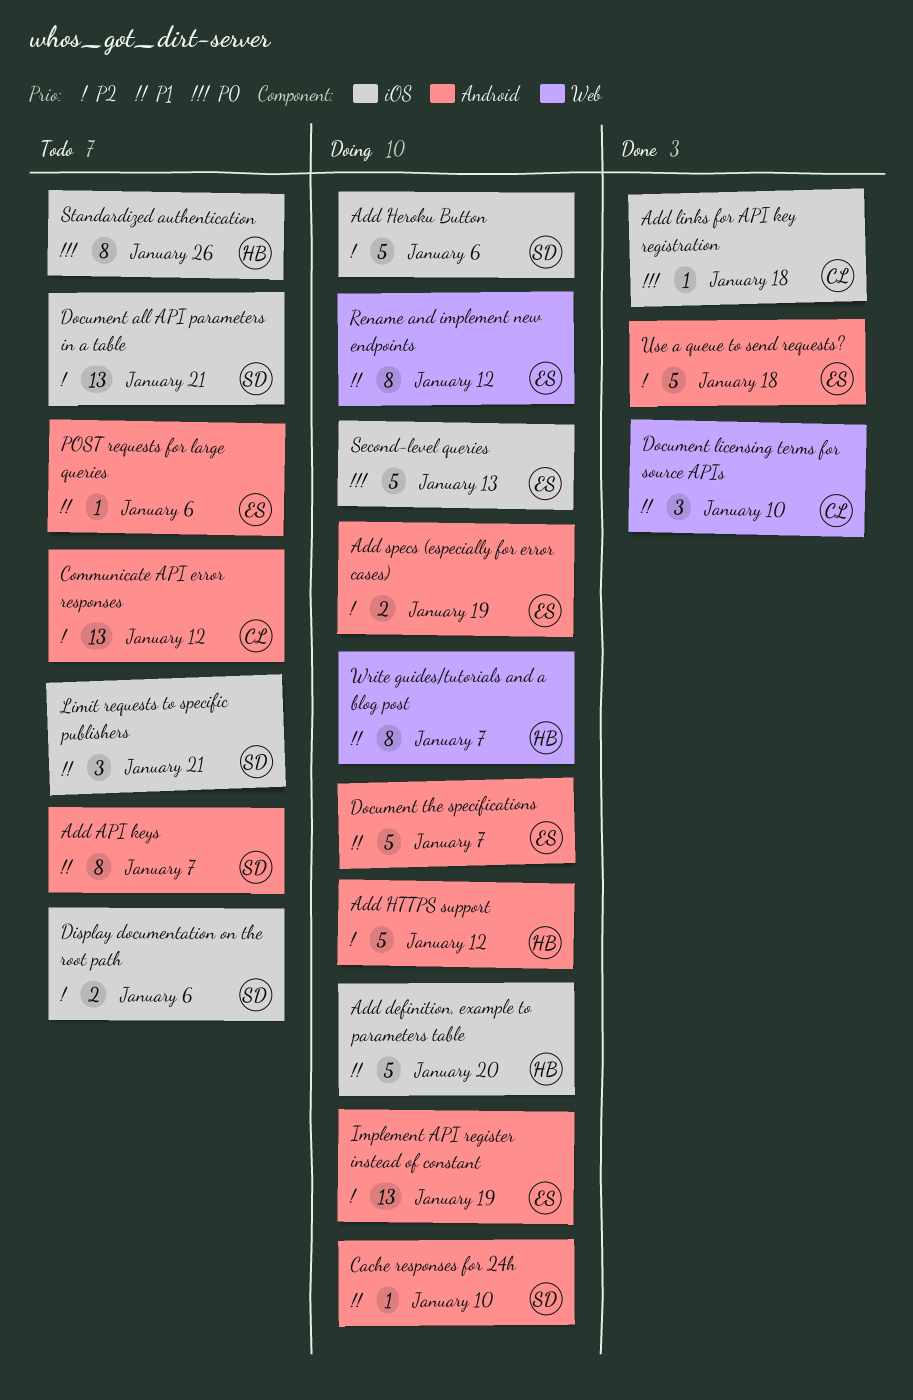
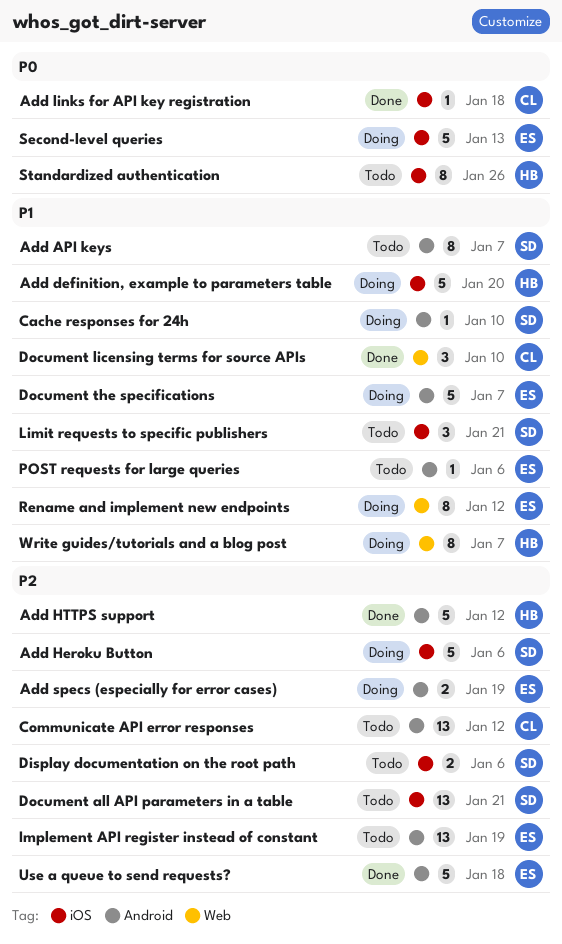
Add HTTPS support, status: Doing -> Done
Implement API register instead of constant, status: Doing -> Todo

